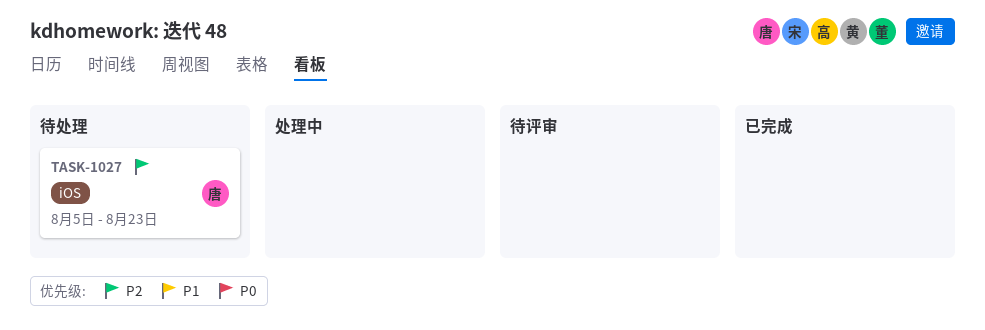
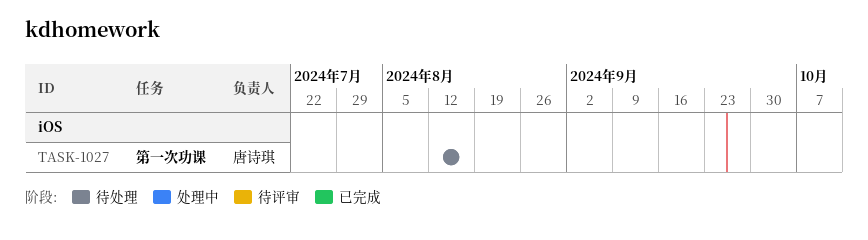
TASK-1027, start: Aug 5 -> Aug 12
TASK-1027, due: Aug 23 -> Aug 16

